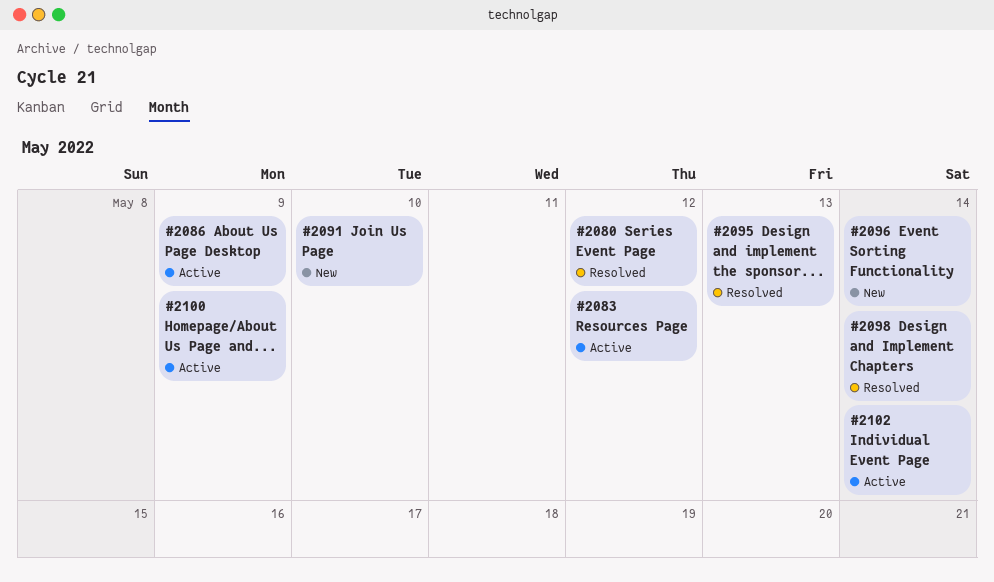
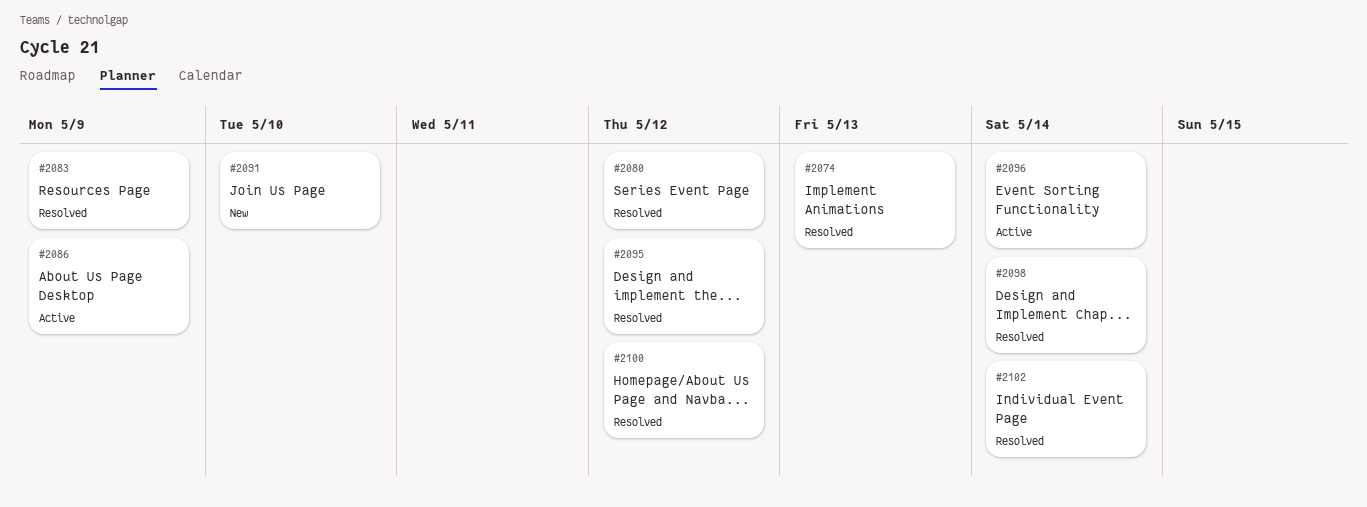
#2074: none -> present
#2083, status: Active -> Resolved
#2083, due: May 12 -> May 9
#2095, due: May 13 -> May 12
#2096, status: New -> Active
#2100, status: Active -> Resolved
#2100, due: May 9 -> May 12
#2102, status: Active -> Resolved

